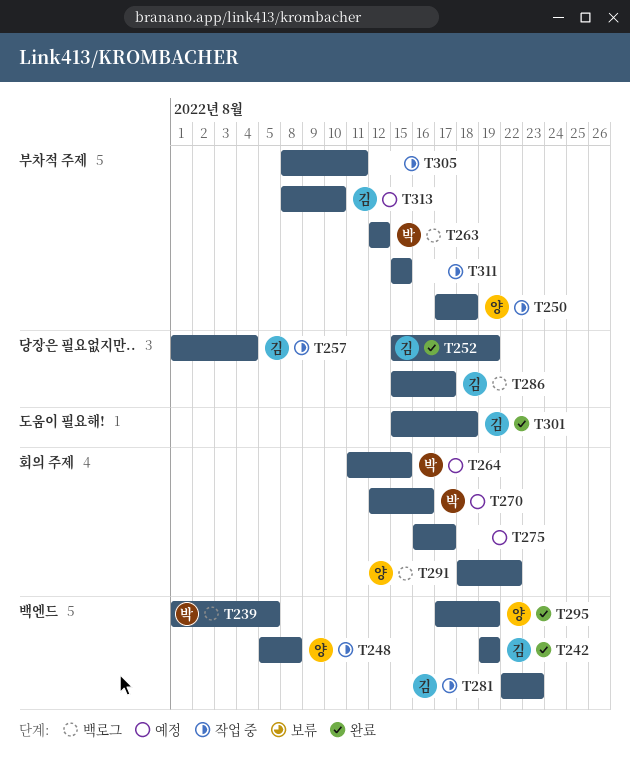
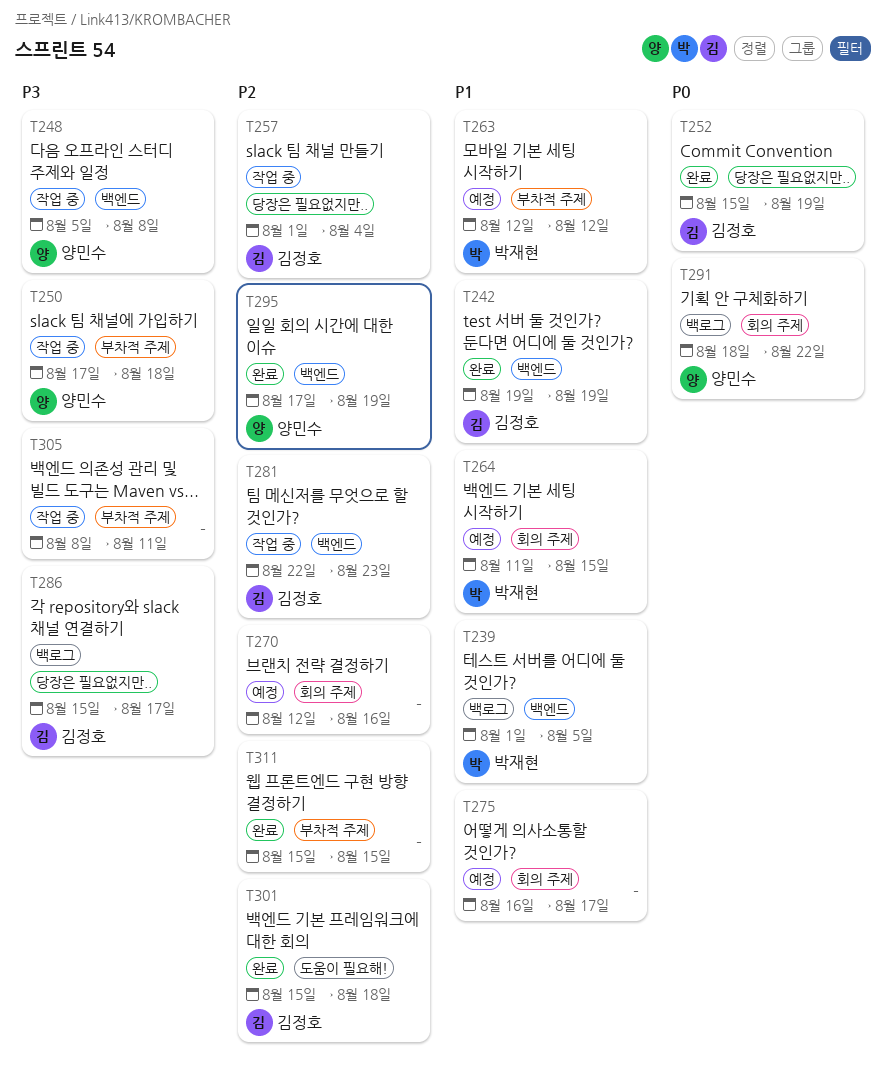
T263, status: 백로그 -> 예정
T270, owner: 박재현 -> none
T311, status: 작업 중 -> 완료
T313: present -> none

